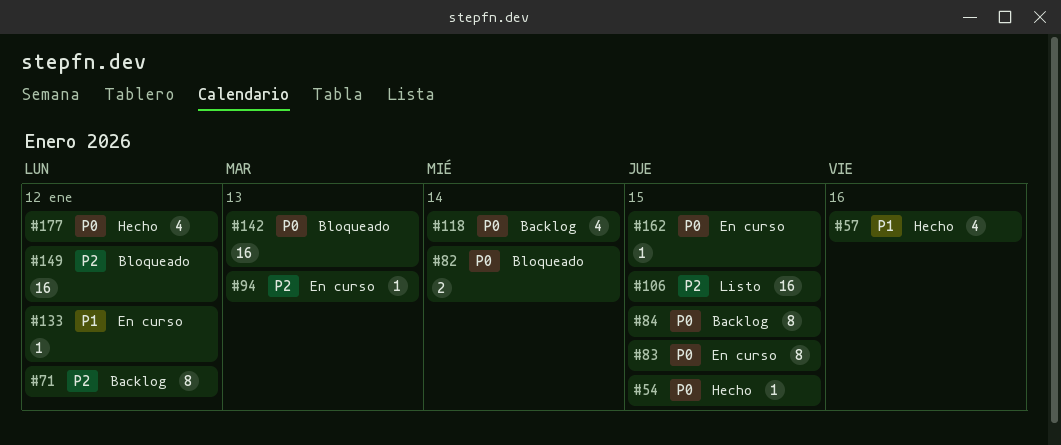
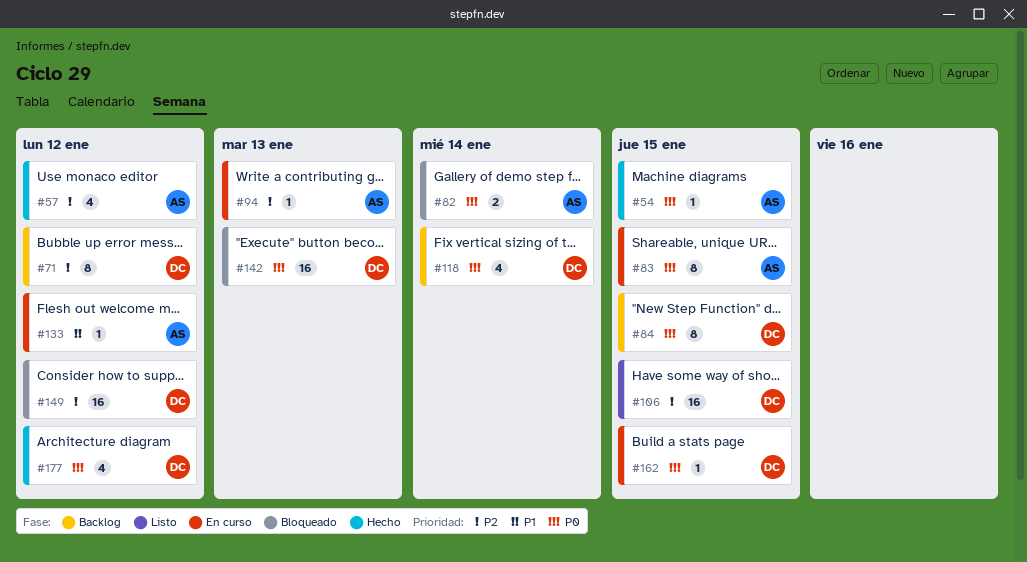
#57, priority: P1 -> P2
#57, due: Jan 16 -> Jan 12

